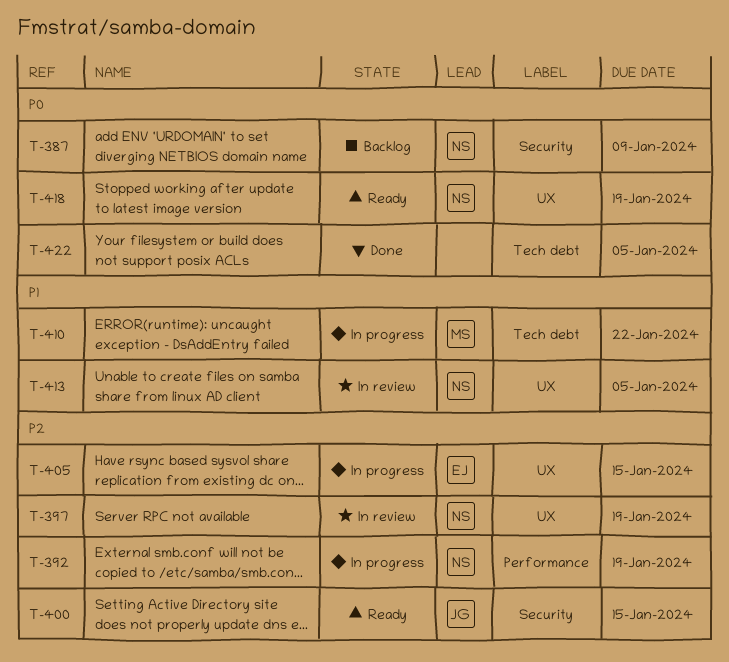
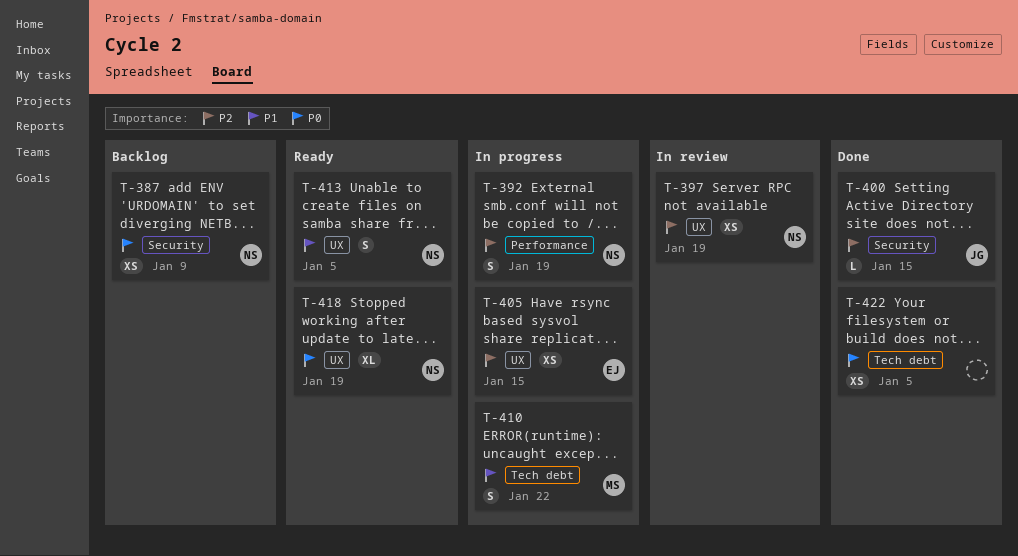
T-400, status: Ready -> Done
T-413, status: In review -> Ready

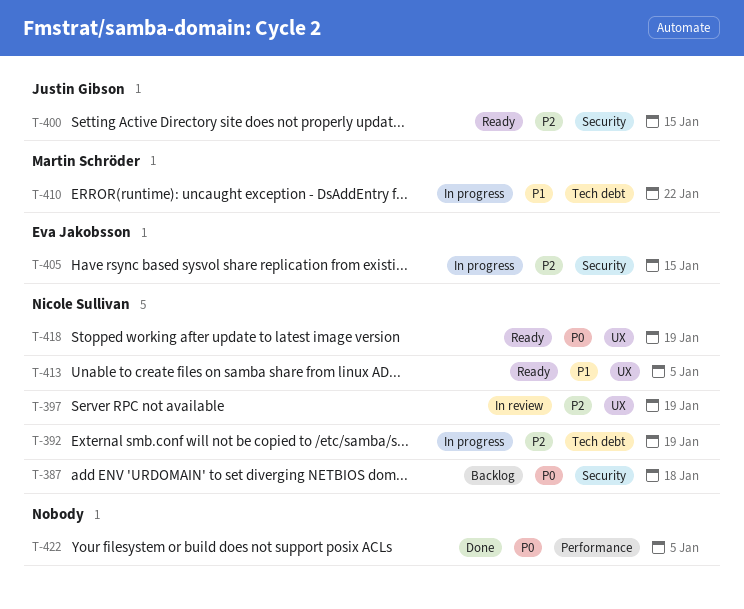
T-387, due: Jan 9 -> Jan 18
T-392, label: Performance -> Tech debt
T-400, status: Done -> Ready
T-405, label: UX -> Security
T-422, label: Tech debt -> Performance

